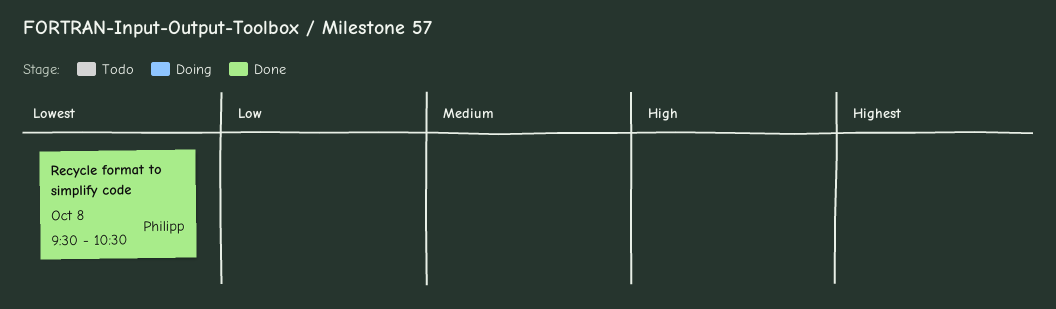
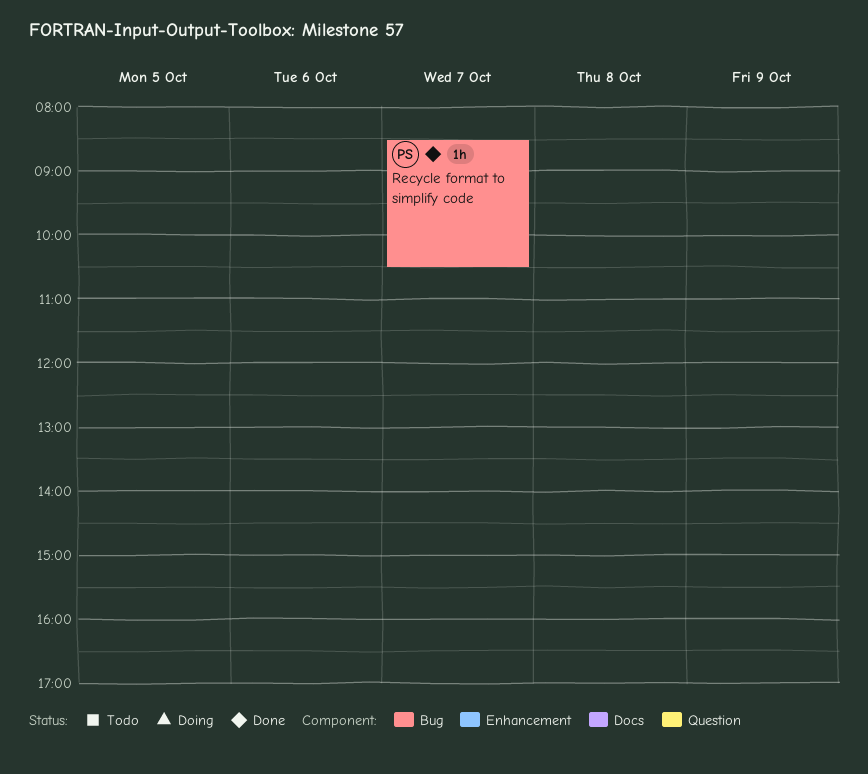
Recycle format to simplify code, day: Oct 8 -> Oct 7
Recycle format to simplify code, begins: 09:30 -> 08:30

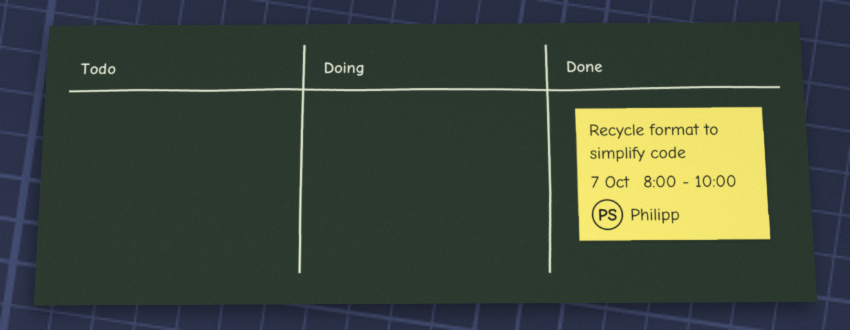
Recycle format to simplify code, begins: 08:30 -> 08:00
Recycle format to simplify code, ends: 10:30 -> 10:00

